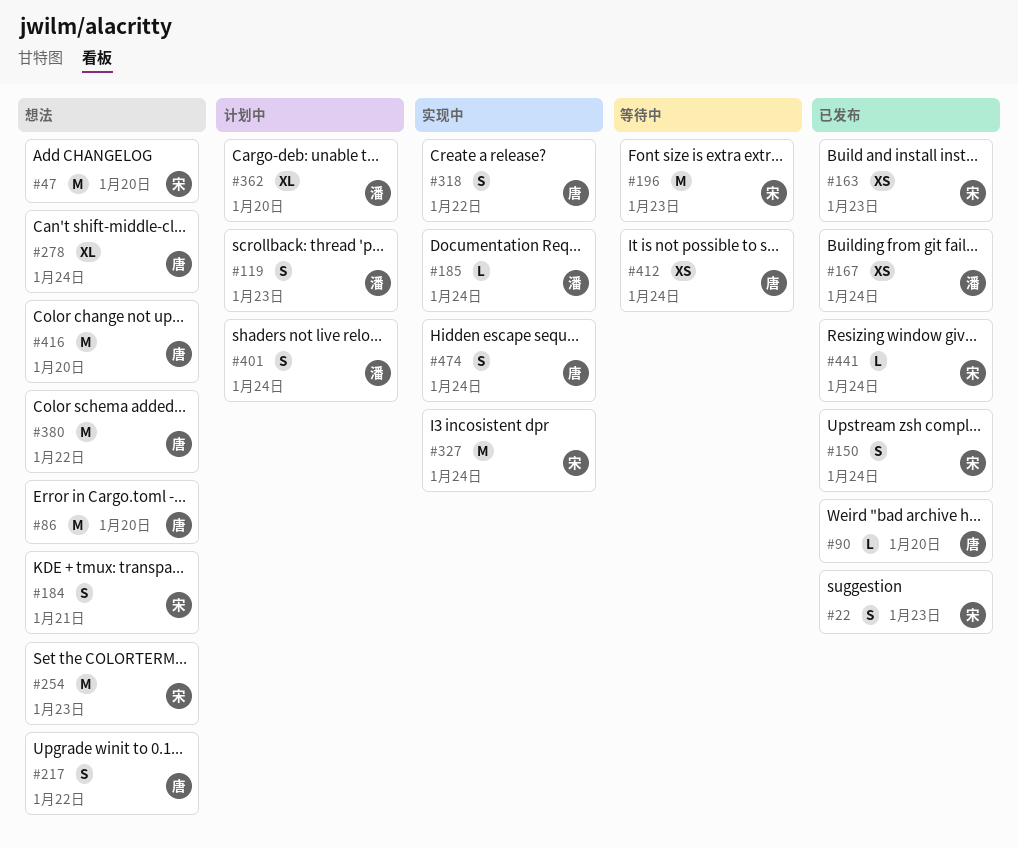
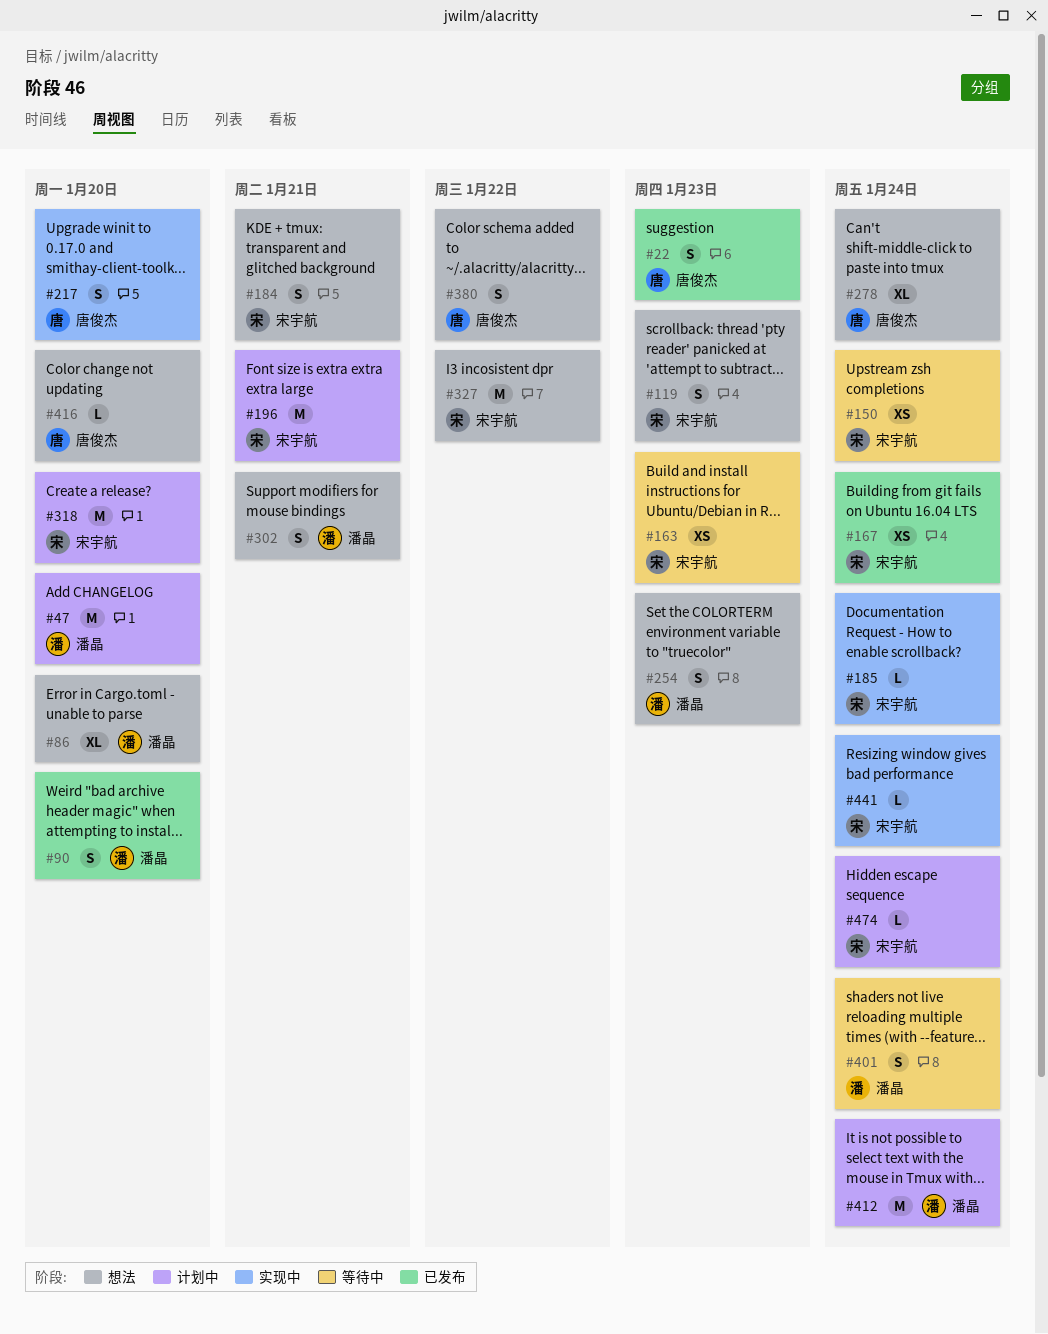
#22, owner: 宋宇航 -> 唐俊杰
#47, status: 想法 -> 计划中
#47, owner: 宋宇航 -> 潘晶
#86, owner: 唐俊杰 -> 潘晶
#86, estimate: M -> XL
#90, owner: 唐俊杰 -> 潘晶
#90, estimate: L -> S
#119, status: 计划中 -> 想法
#119, owner: 潘晶 -> 宋宇航
#150, status: 已发布 -> 等待中
#150, estimate: S -> XS
#163, status: 已发布 -> 等待中
#167, owner: 潘晶 -> 宋宇航
#185, owner: 潘晶 -> 宋宇航
#196, status: 等待中 -> 计划中
#196, due: Jan 23 -> Jan 21
#217, status: 想法 -> 实现中
#217, due: Jan 22 -> Jan 20
#254, owner: 宋宇航 -> 潘晶
#254, estimate: M -> S
#302: none -> present
#318, status: 实现中 -> 计划中
#318, owner: 唐俊杰 -> 宋宇航
#318, estimate: S -> M
#318, due: Jan 22 -> Jan 20
#327, status: 实现中 -> 想法
#327, due: Jan 24 -> Jan 22
#362: present -> none
#380, estimate: M -> S
#401, status: 计划中 -> 等待中
#412, status: 等待中 -> 计划中
#412, owner: 唐俊杰 -> 潘晶
#412, estimate: XS -> M
#416, estimate: M -> L
#441, status: 已发布 -> 实现中
#474, status: 实现中 -> 计划中
#474, owner: 唐俊杰 -> 宋宇航
#474, estimate: S -> L

